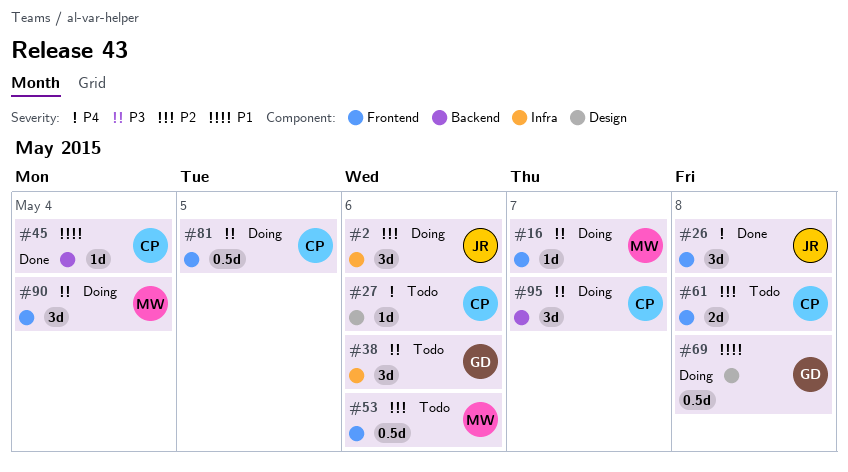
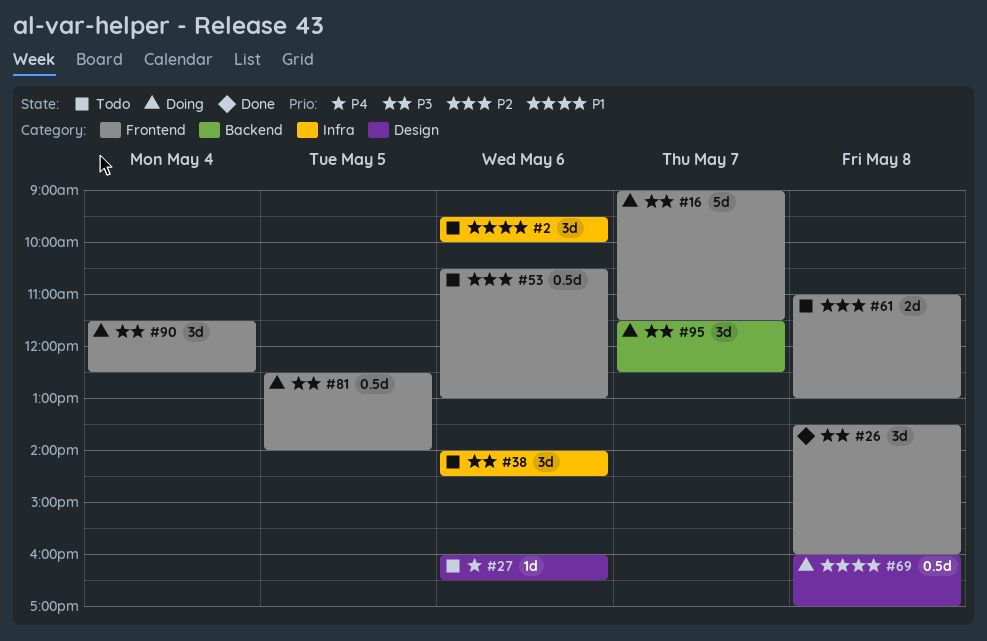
#2, status: Doing -> Todo
#2, priority: P2 -> P1
#16, estimate: 1d -> 5d
#26, priority: P4 -> P3
#45: present -> none

